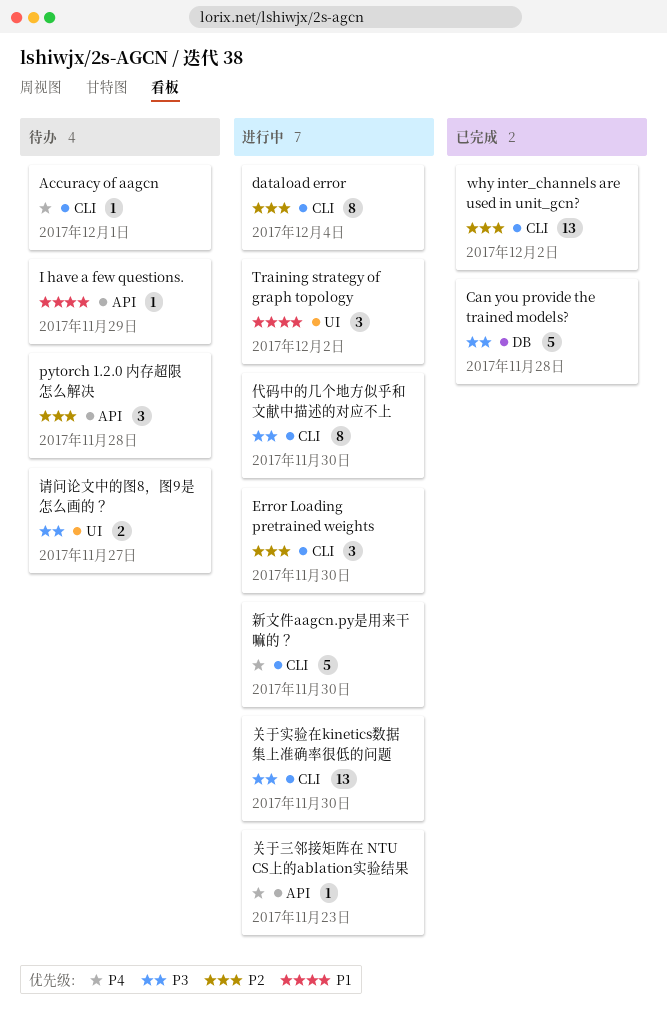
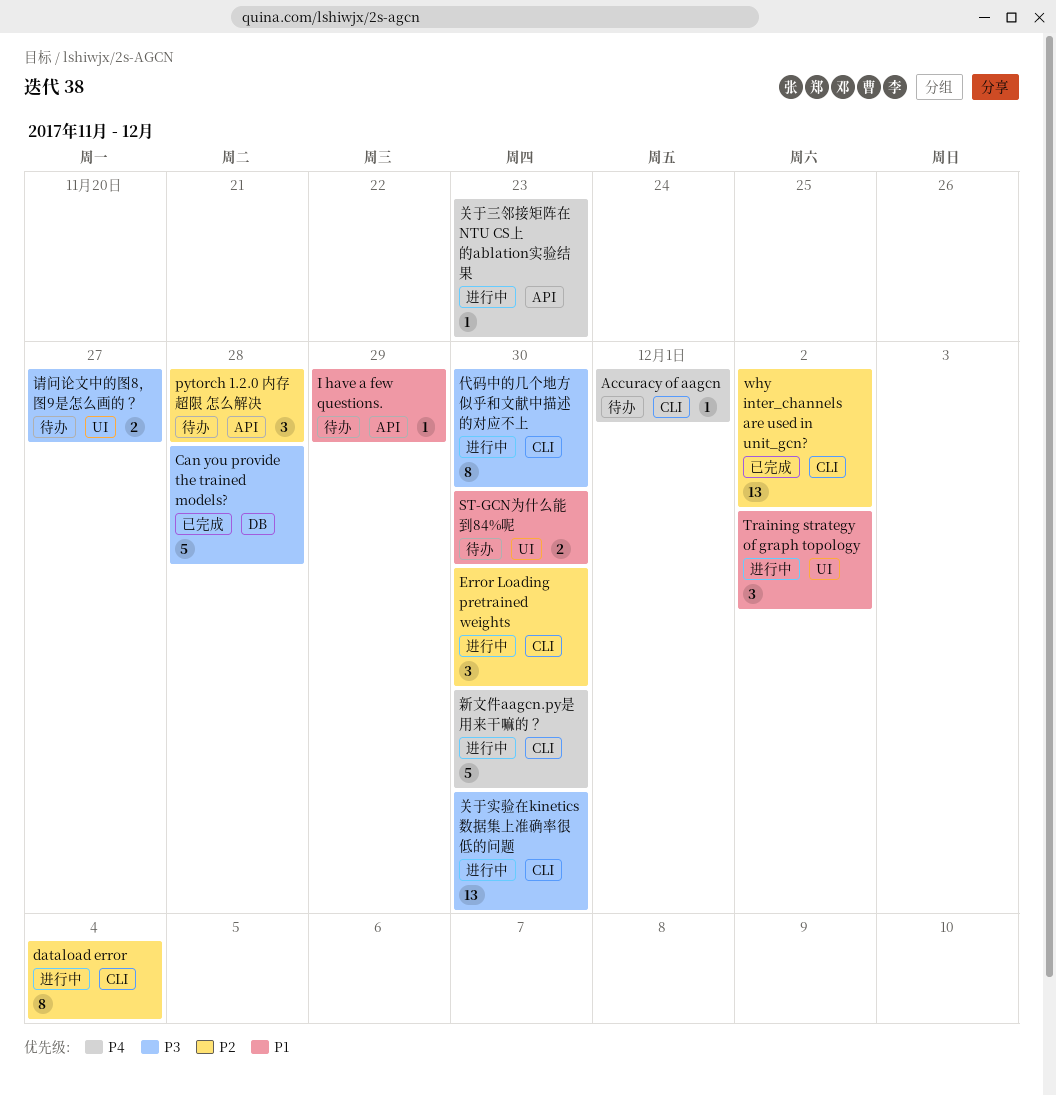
ST-GCN为什么能到84%呢: none -> present

